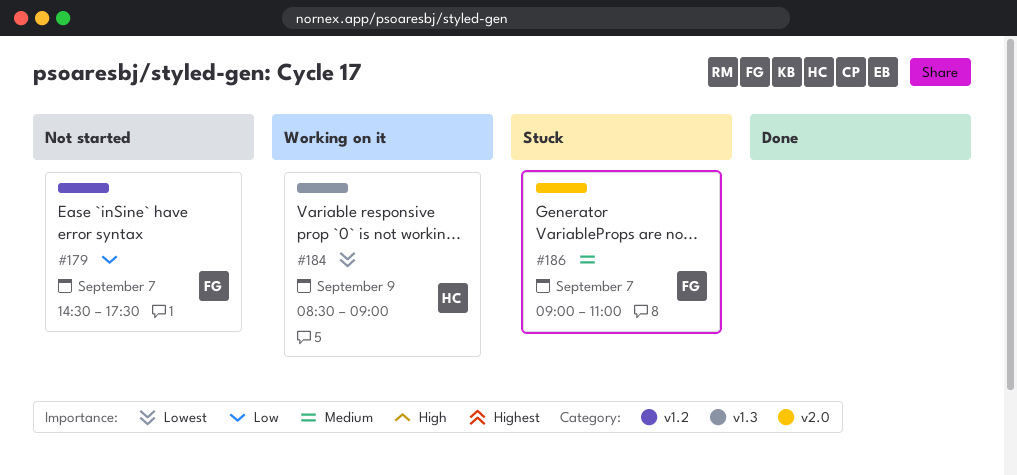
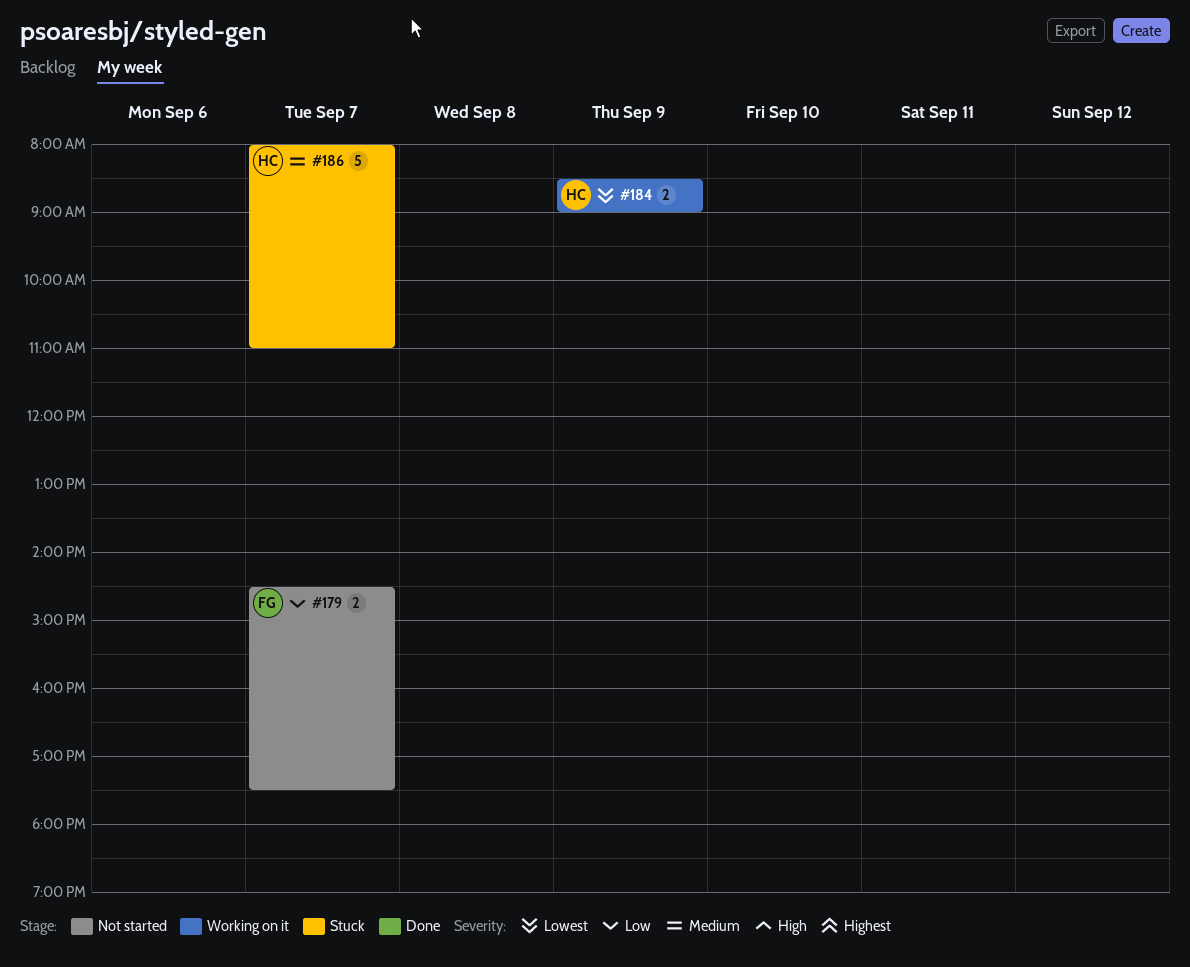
#186, owner: FG -> HC
#186, begins: 09:00 -> 08:00

